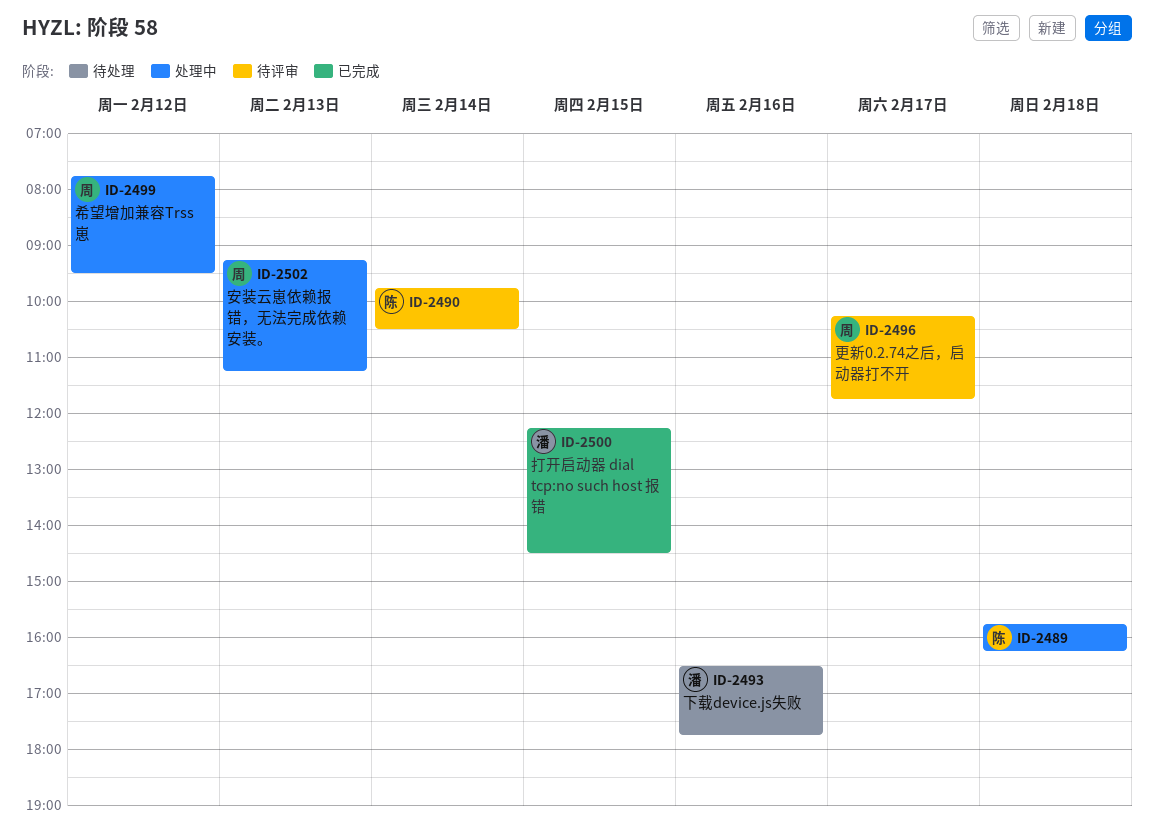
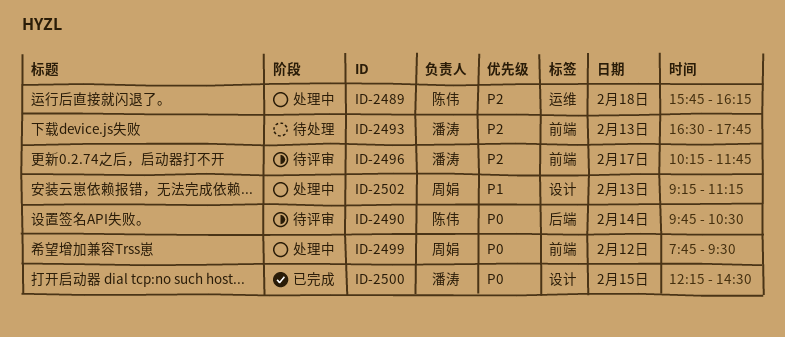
ID-2493, day: Feb 16 -> Feb 13
ID-2496, owner: 周娟 -> 潘涛

